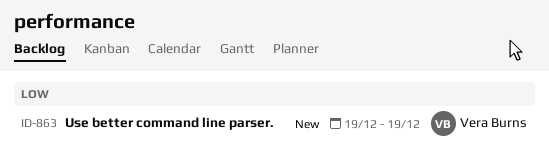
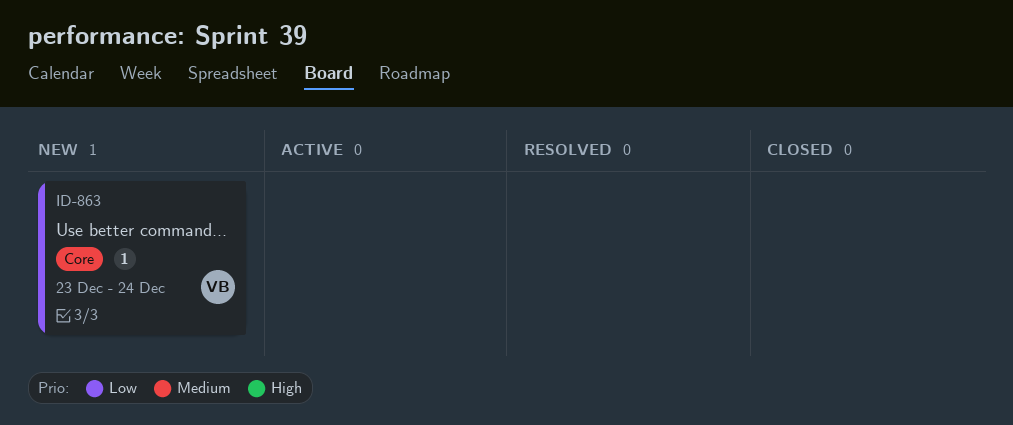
ID-863, start: Dec 19 -> Dec 23
ID-863, due: Dec 19 -> Dec 24

